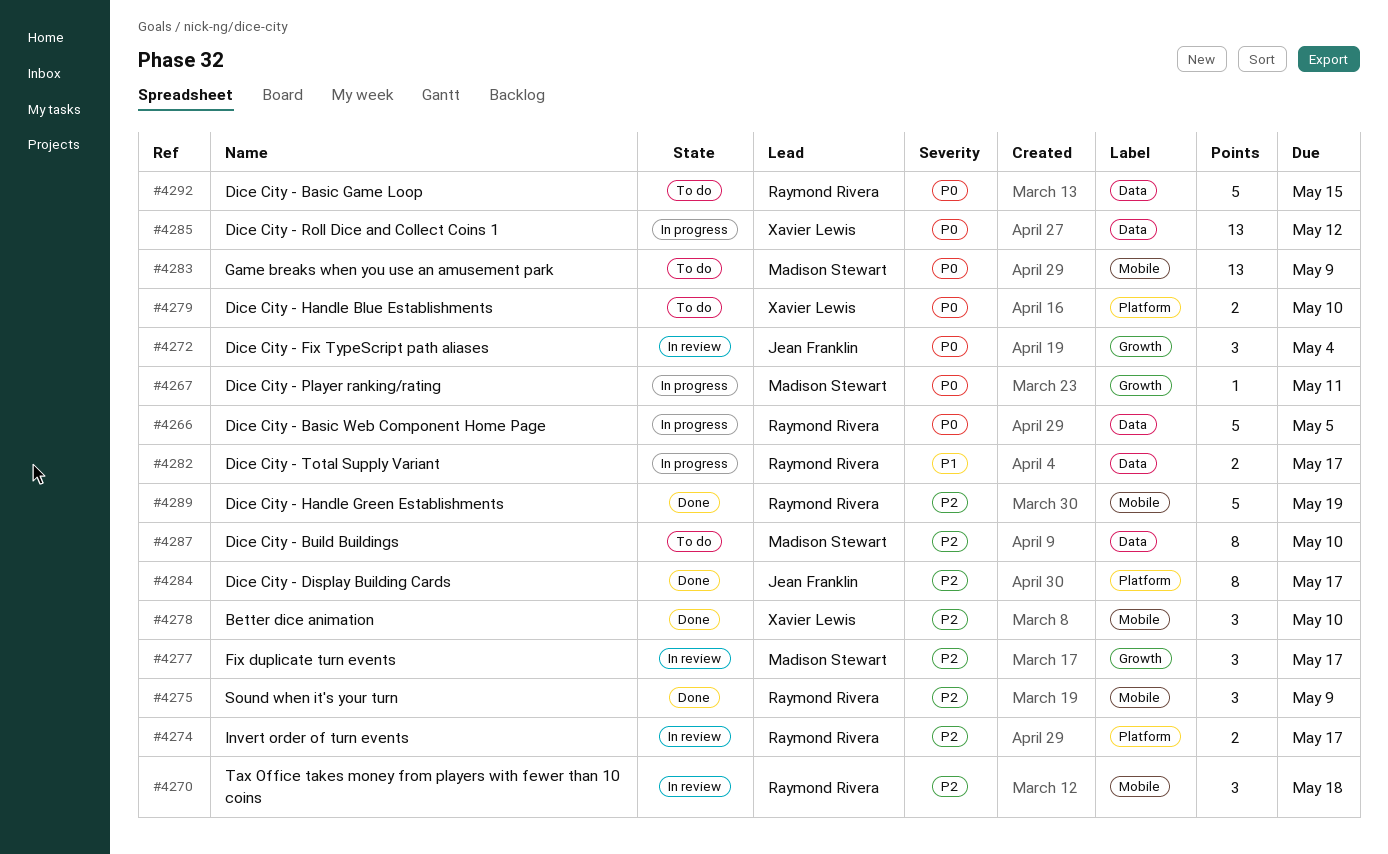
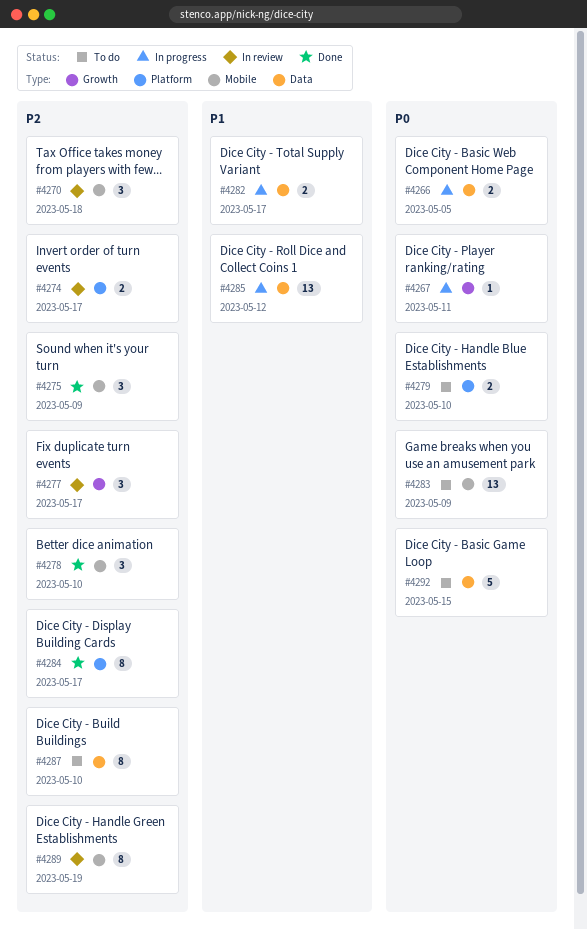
#4266, estimate: 5 -> 2
#4272: present -> none
#4285, priority: P0 -> P1
#4289, status: Done -> In review
#4289, estimate: 5 -> 8

